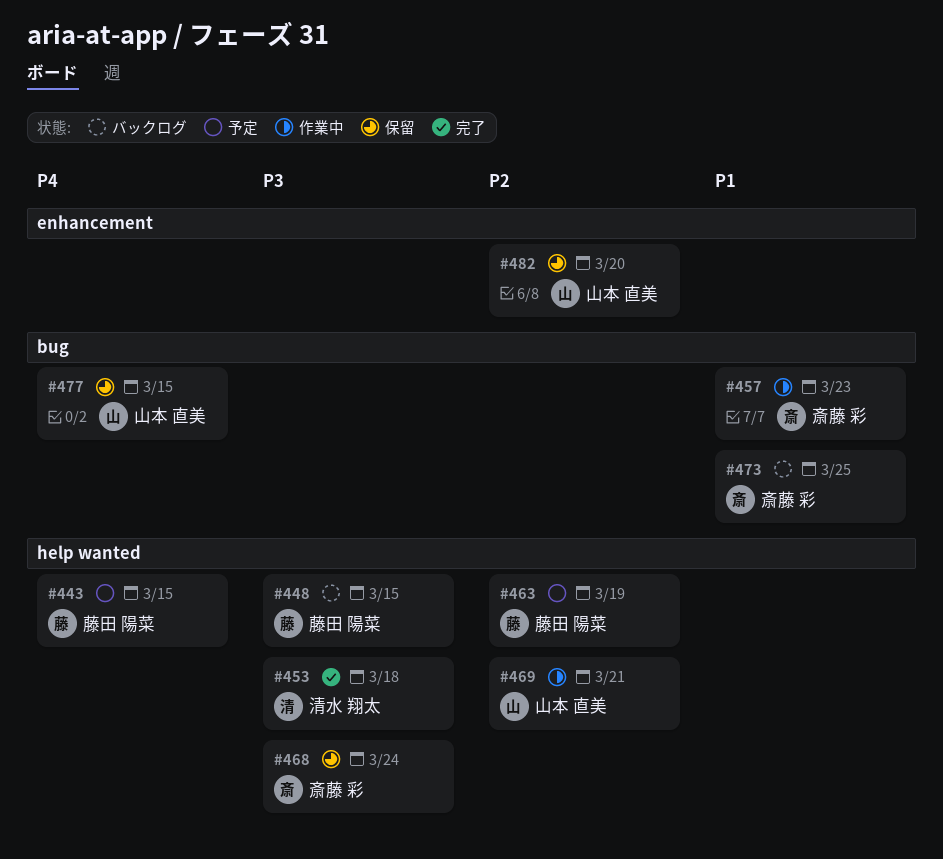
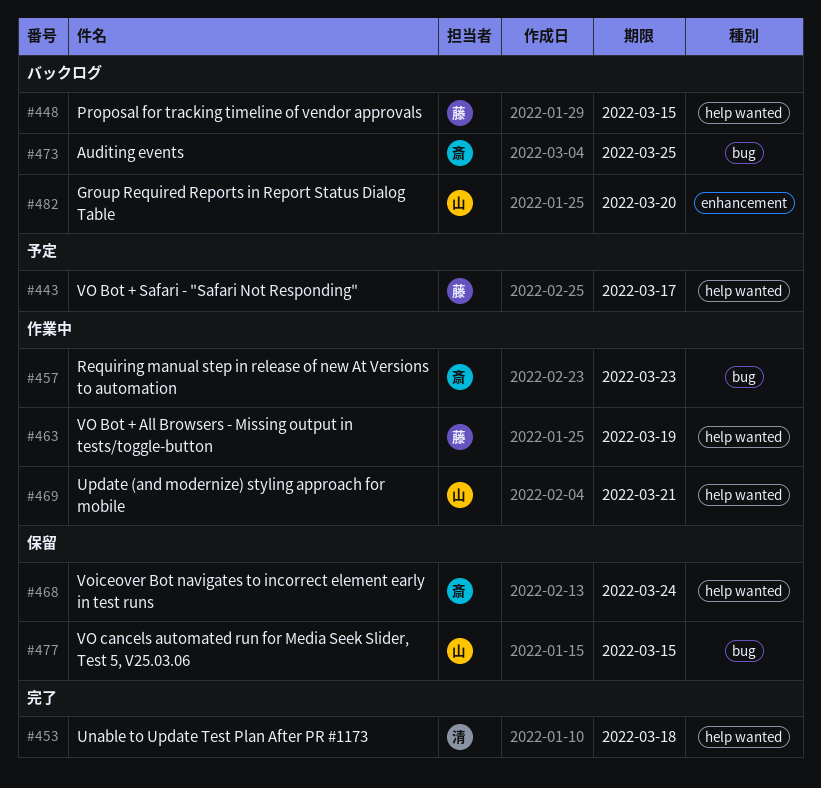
#443, due: Mar 15 -> Mar 17
#463, status: 予定 -> 作業中
#482, status: 保留 -> バックログ

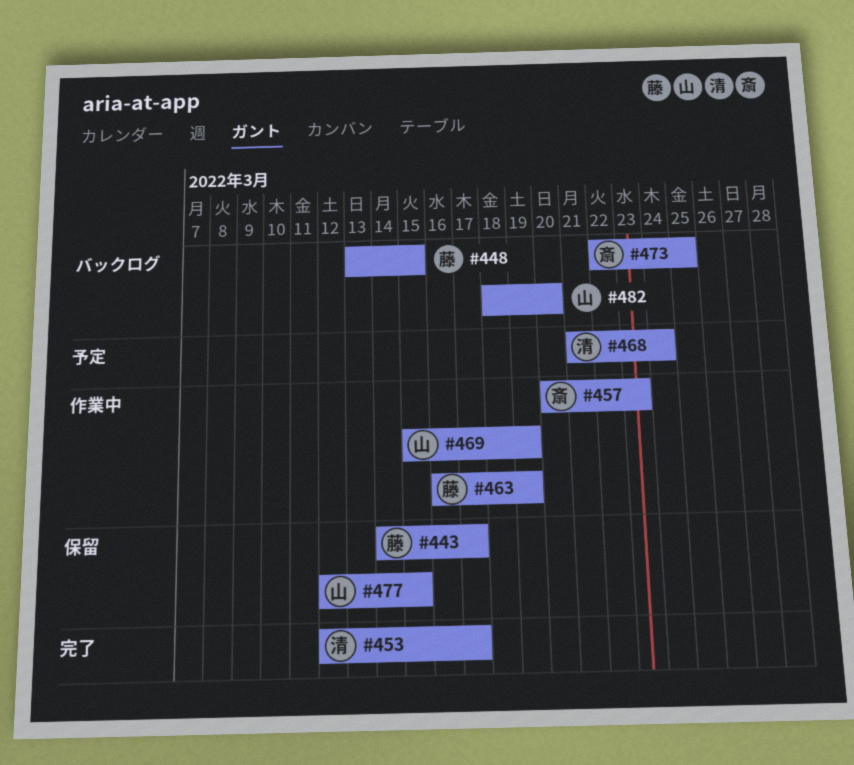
#443, status: 予定 -> 保留
#453, due: Mar 18 -> Mar 17
#468, status: 保留 -> 予定
#468, owner: 斎 -> 清
#469, due: Mar 21 -> Mar 19

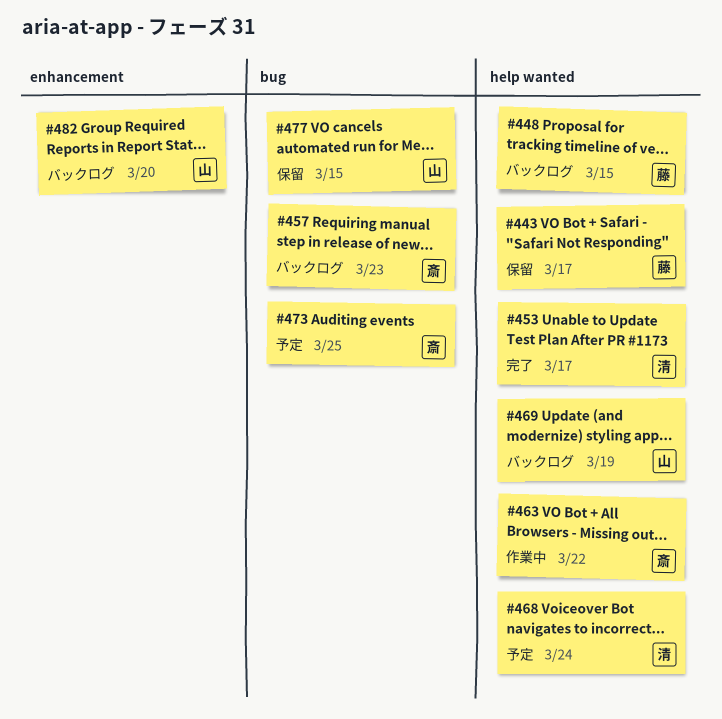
#457, status: 作業中 -> バックログ
#463, owner: 藤 -> 斎
#463, due: Mar 19 -> Mar 22
#469, status: 作業中 -> バックログ
#473, status: バックログ -> 予定

